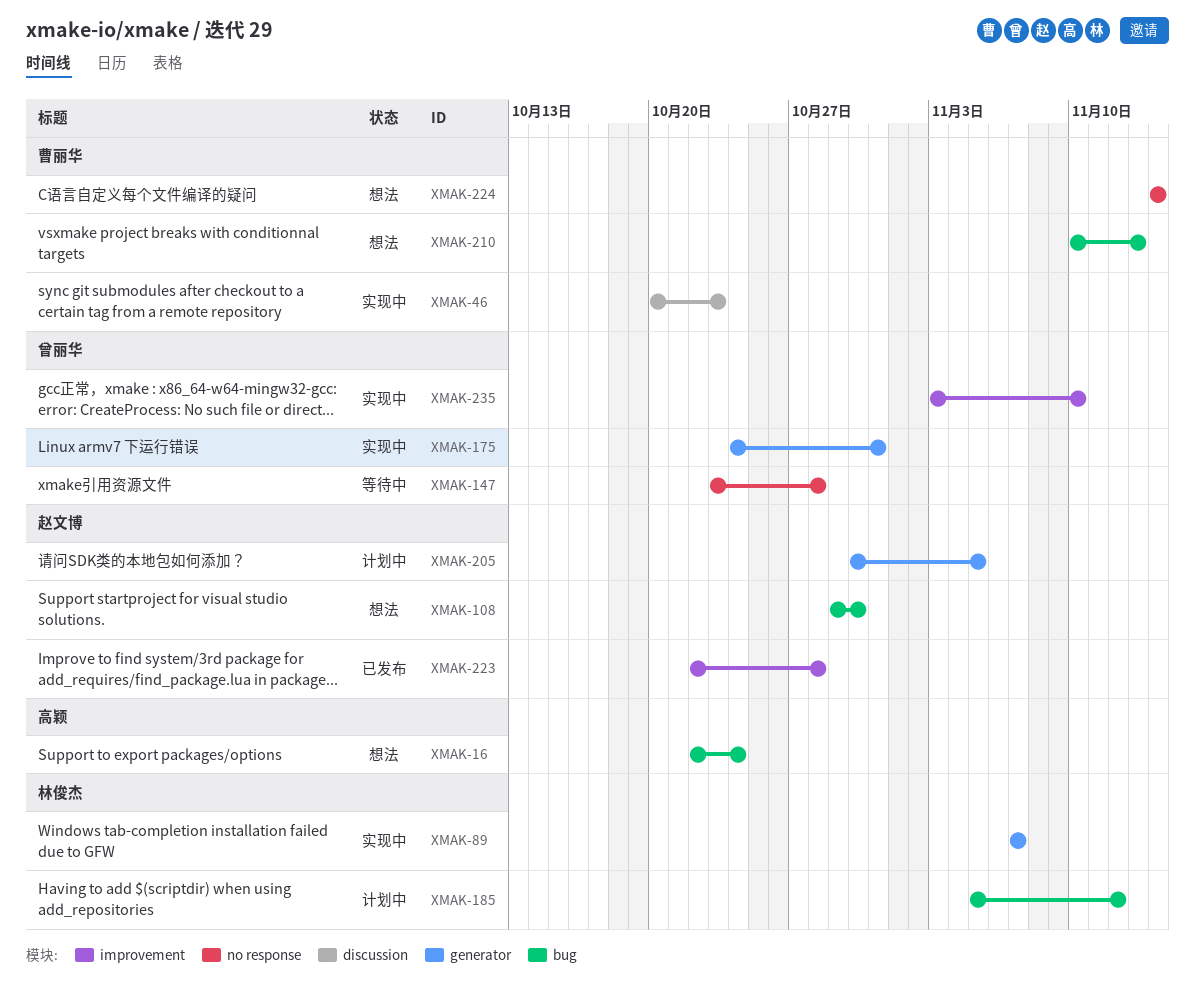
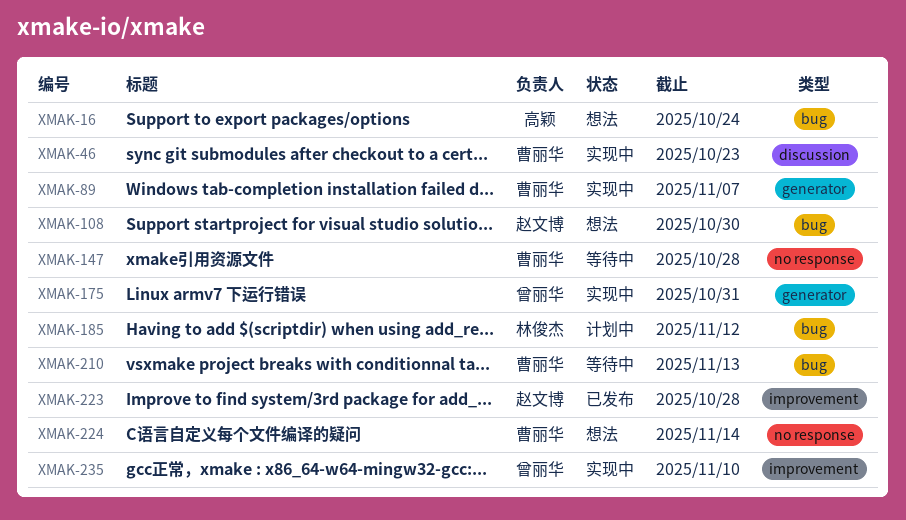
XMAK-89, owner: 林俊杰 -> 曹丽华
XMAK-147, owner: 曾丽华 -> 曹丽华
XMAK-205: present -> none
XMAK-210, status: 想法 -> 等待中

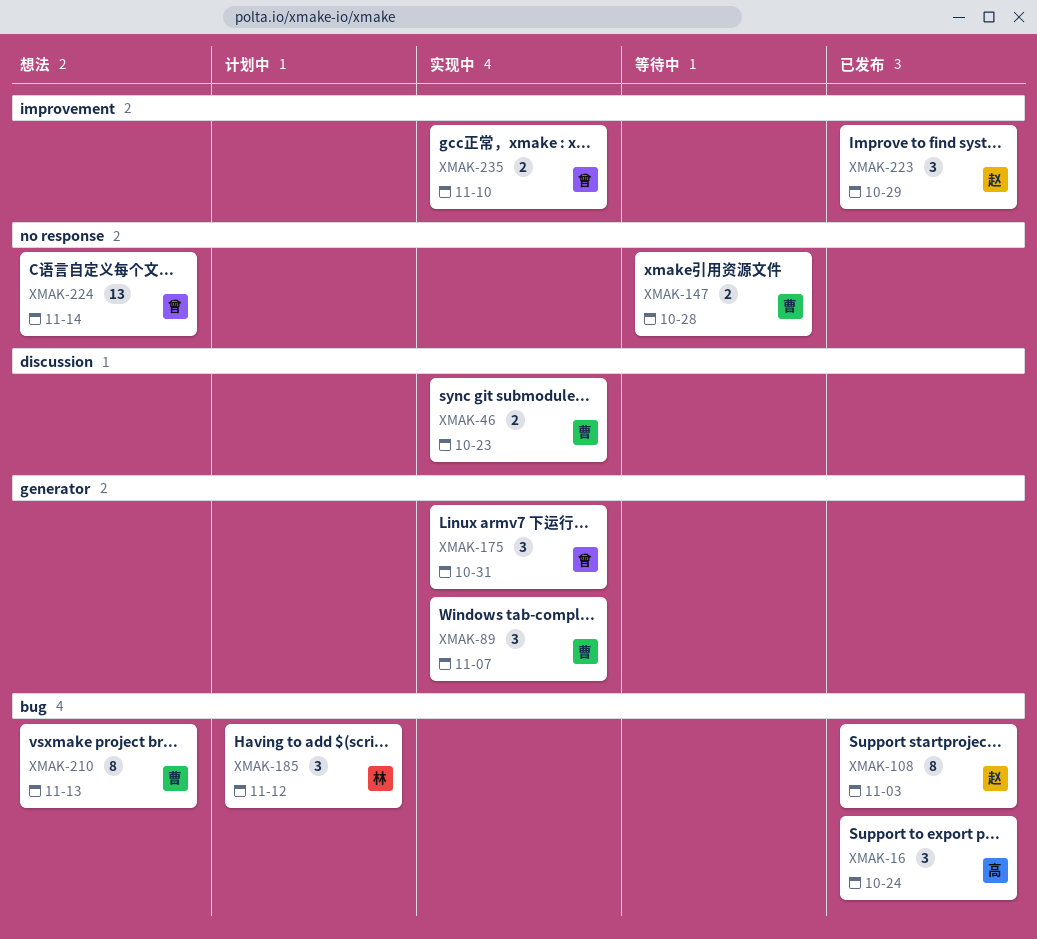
XMAK-16, status: 想法 -> 已发布
XMAK-108, status: 想法 -> 已发布
XMAK-108, due: Oct 30 -> Nov 3
XMAK-210, status: 等待中 -> 想法
XMAK-223, due: Oct 28 -> Oct 29
XMAK-224, owner: 曹丽华 -> 曾丽华

